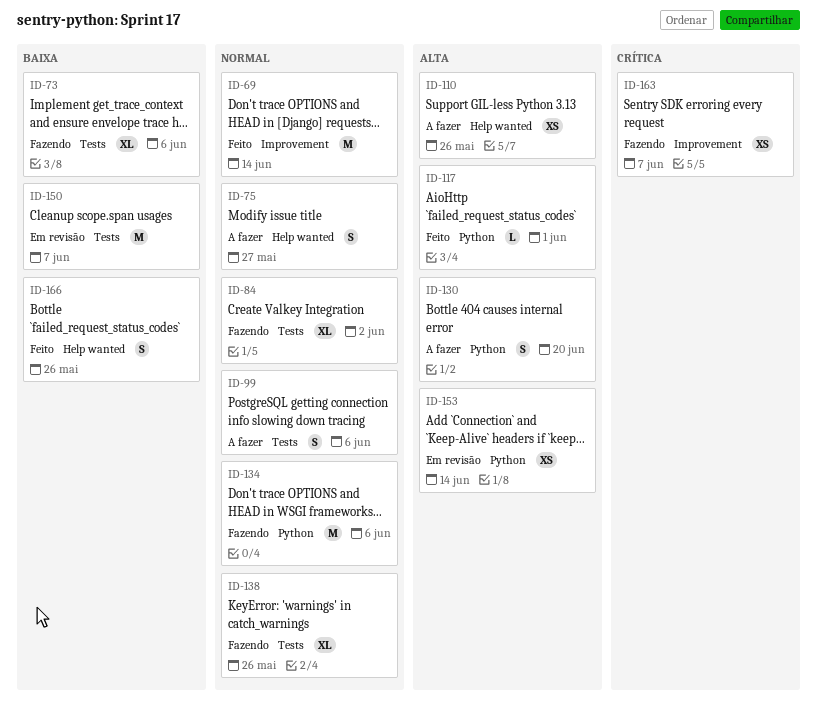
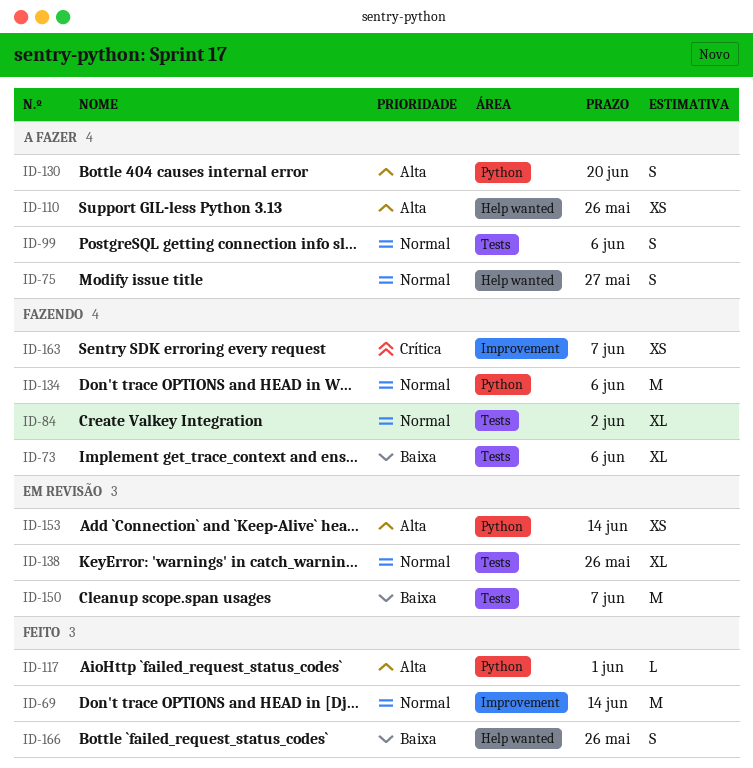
ID-138, status: Fazendo -> Em revisão

